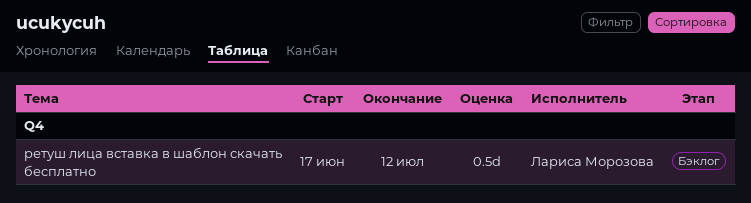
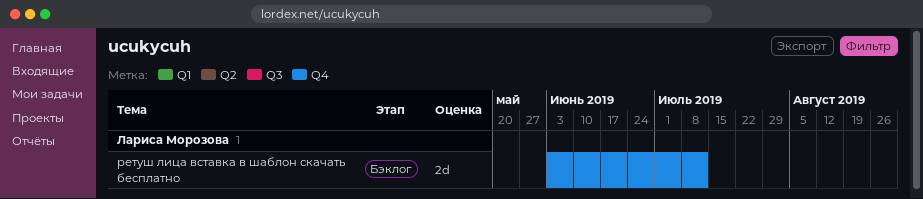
ретуш лица вставка в шаблон скачать бесплатно, estimate: 0.5d -> 2d
ретуш лица вставка в шаблон скачать бесплатно, start: Jun 17 -> Jun 3

